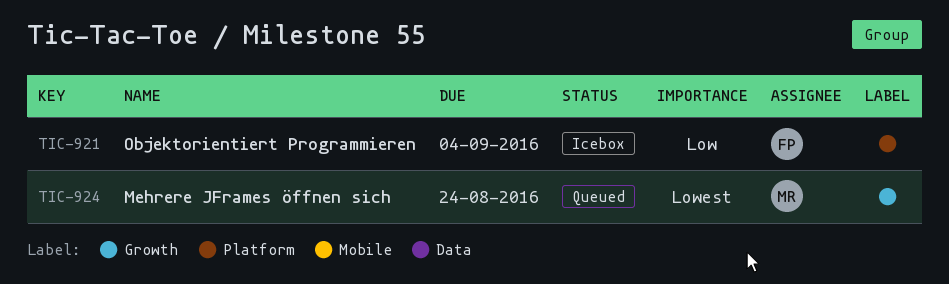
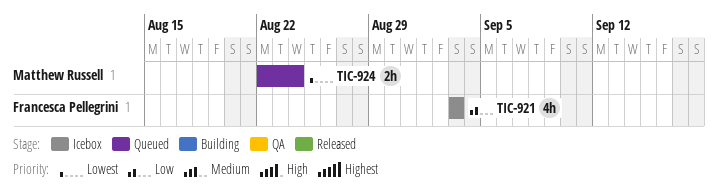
TIC-921, due: Sep 4 -> Sep 3

